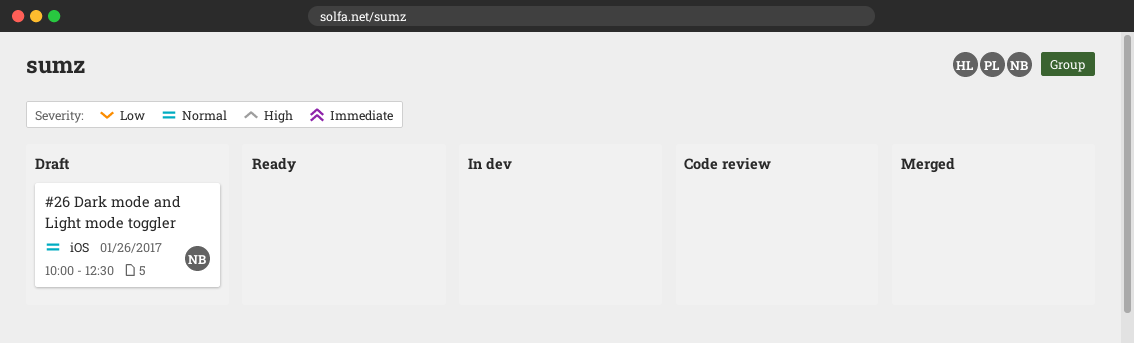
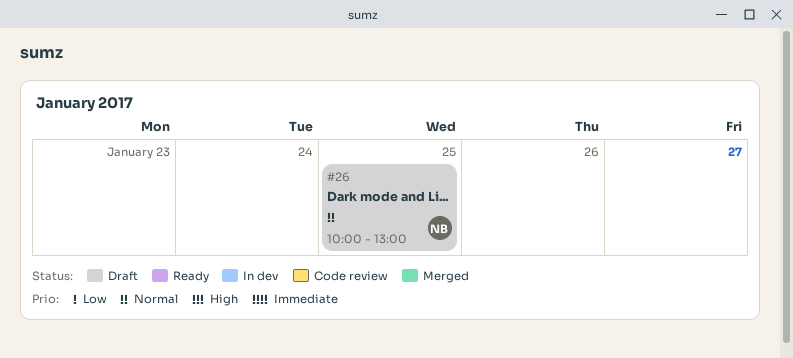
#26, day: Jan 26 -> Jan 25
#26, ends: 12:30 -> 13:00

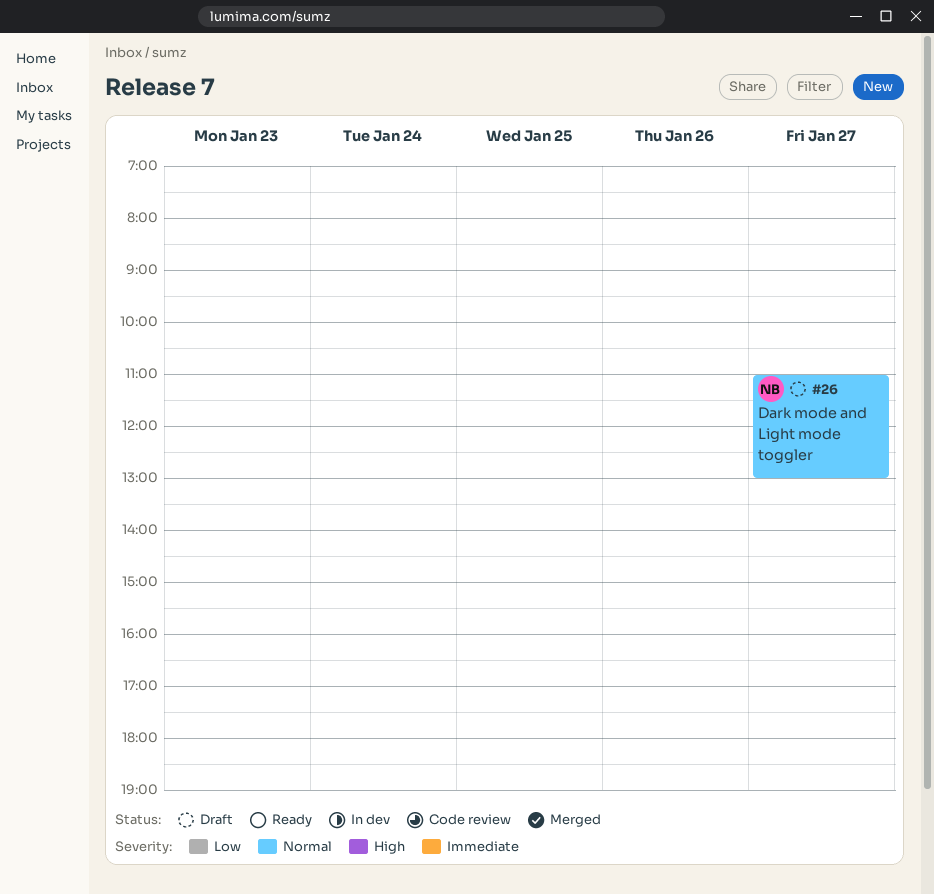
#26, day: Jan 25 -> Jan 27
#26, begins: 10:00 -> 11:00

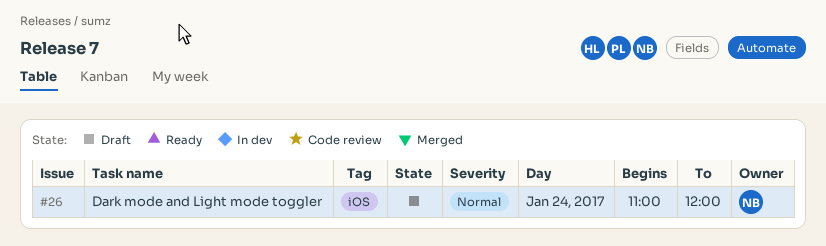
#26, day: Jan 27 -> Jan 24
#26, ends: 13:00 -> 12:00

